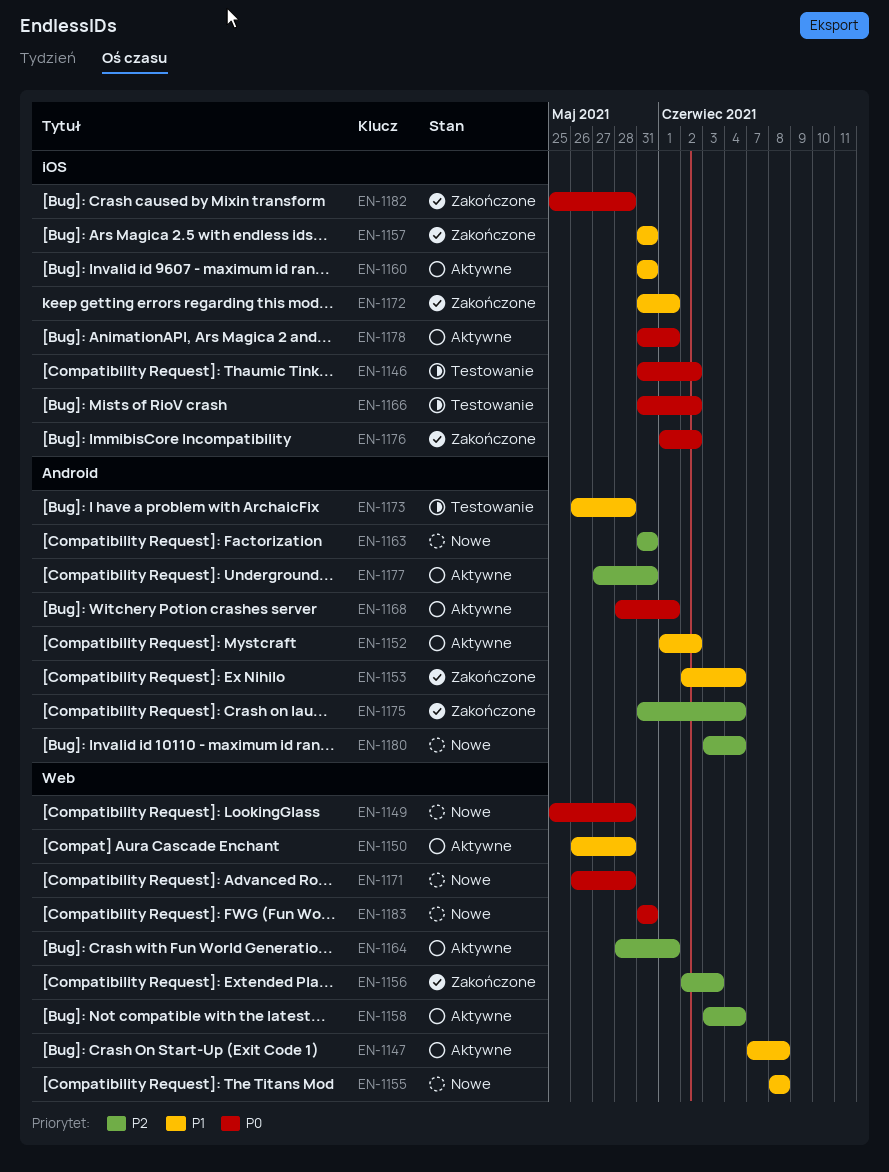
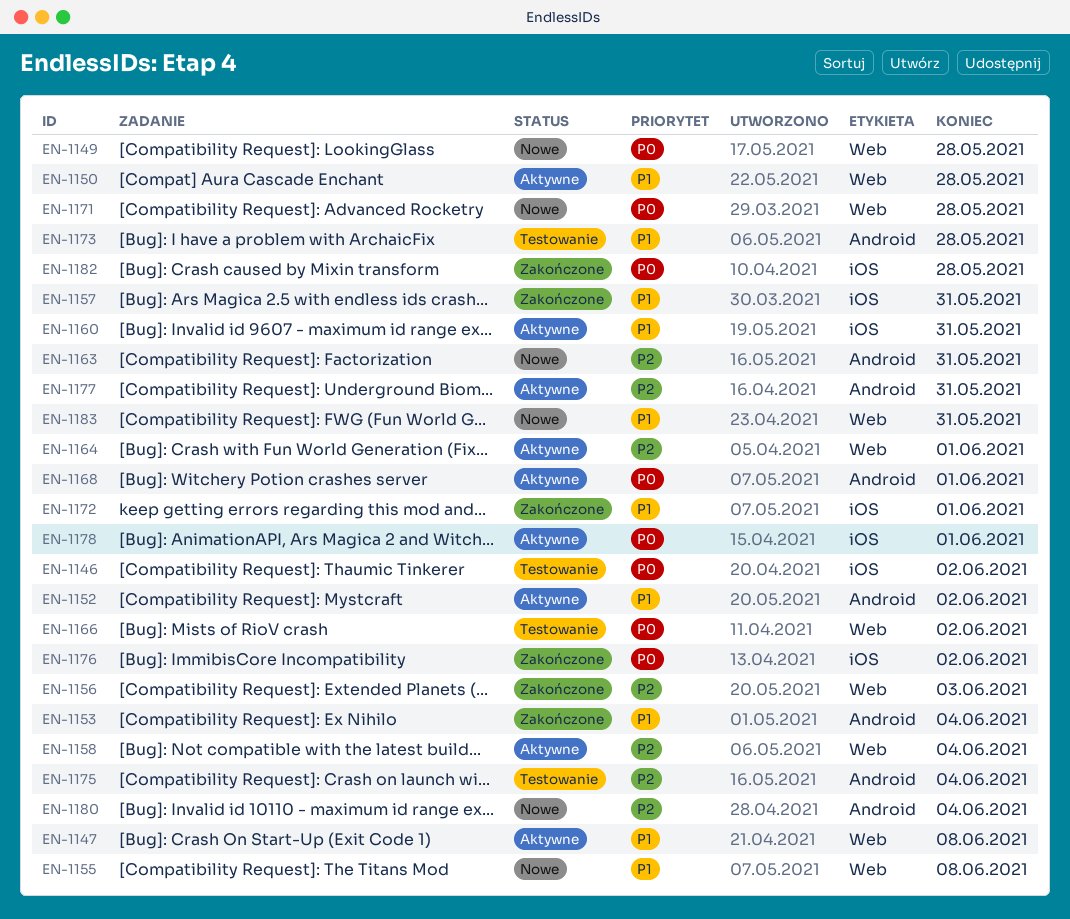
EN-1166, label: iOS -> Web
EN-1175, status: Zakończone -> Testowanie
EN-1183, priority: P0 -> P1

